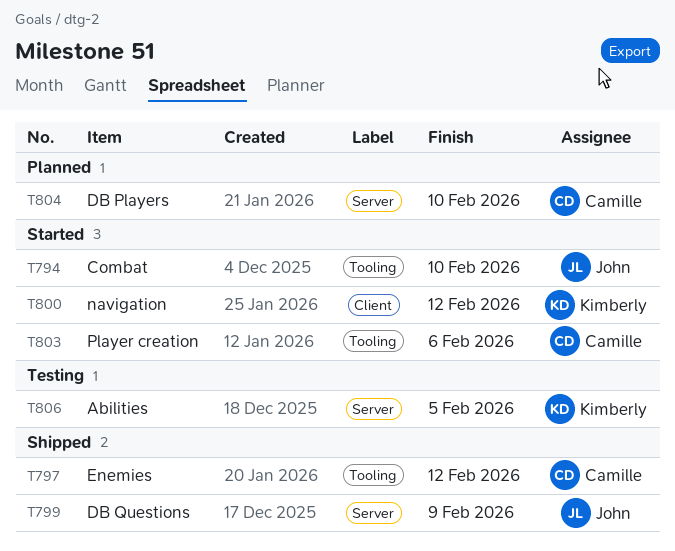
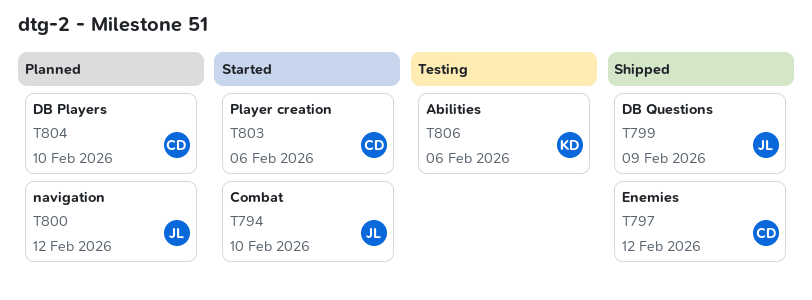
T800, status: Started -> Planned
T800, owner: Kimberly -> John
T806, due: Feb 5 -> Feb 6

